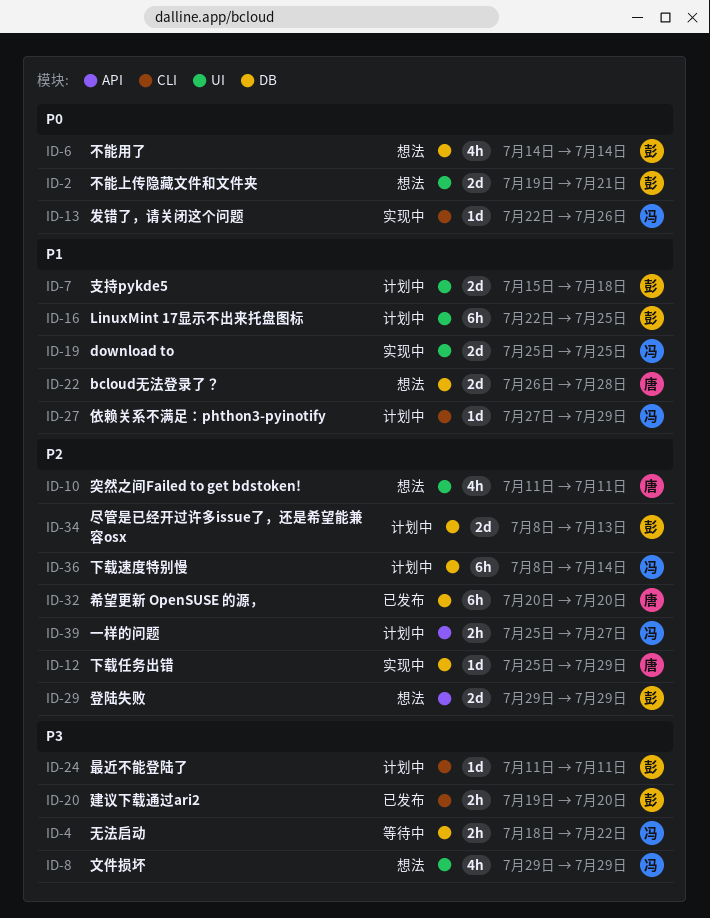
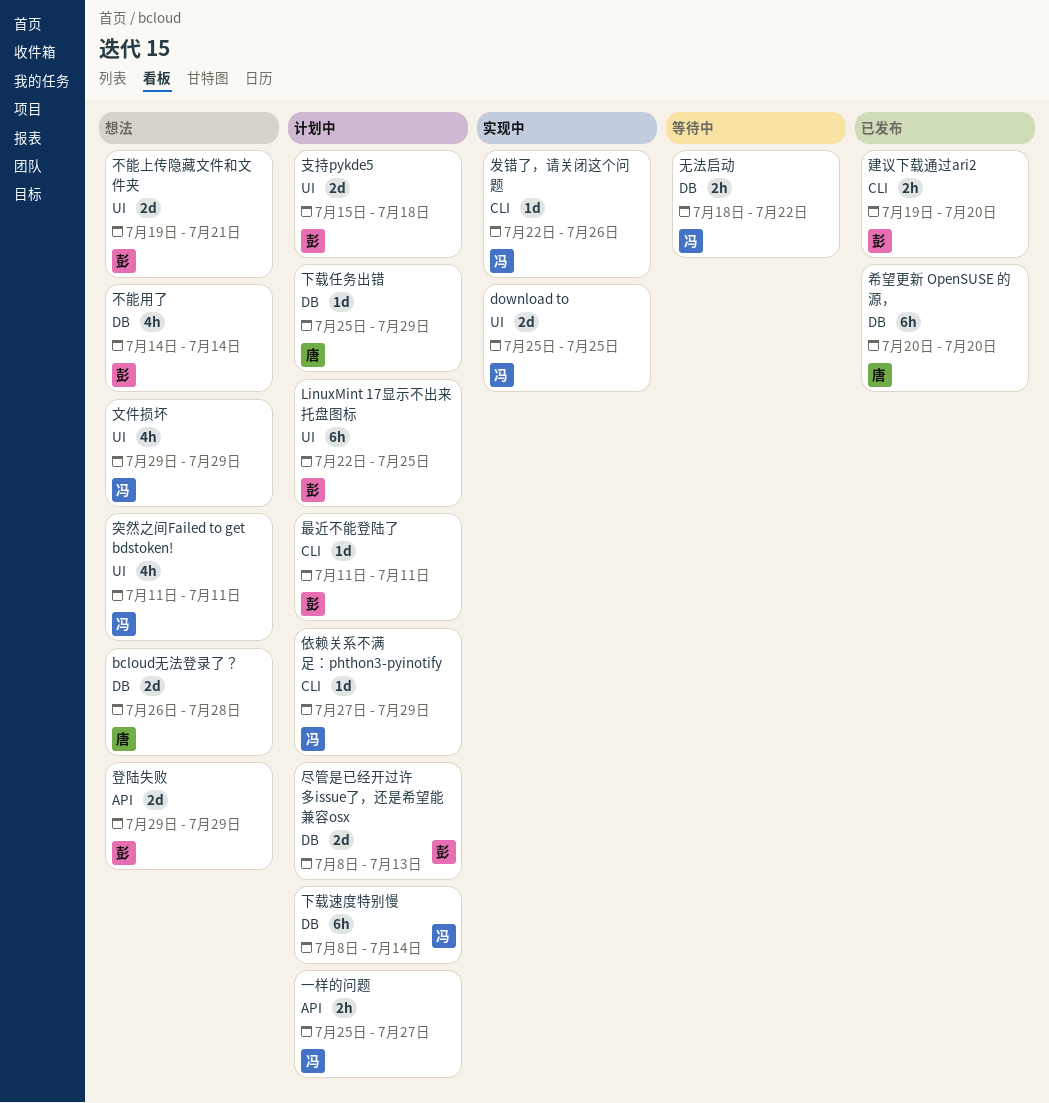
下载任务出错, status: 实现中 -> 计划中
突然之间Failed to get bdstoken!, owner: 唐 -> 冯

